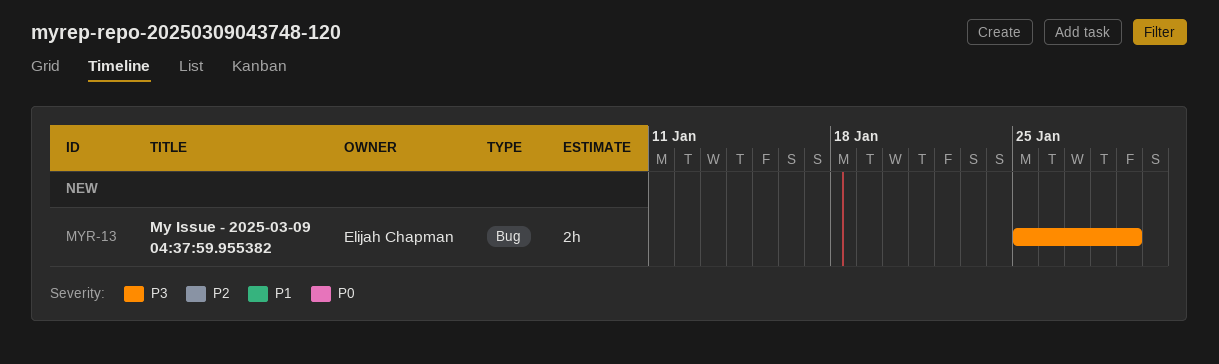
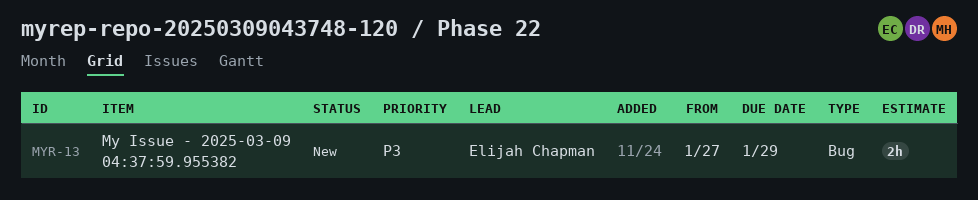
MYR-13, start: Jan 25 -> Jan 27

